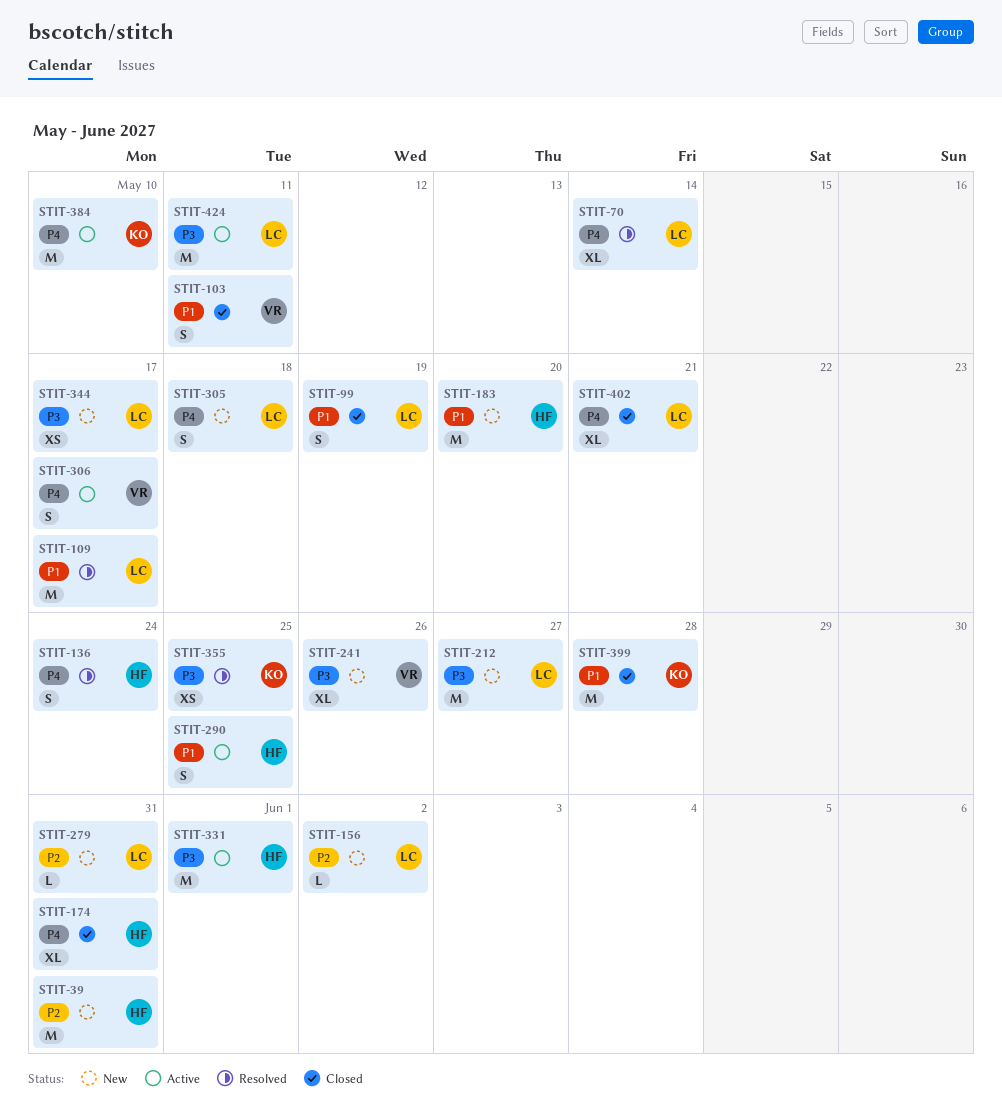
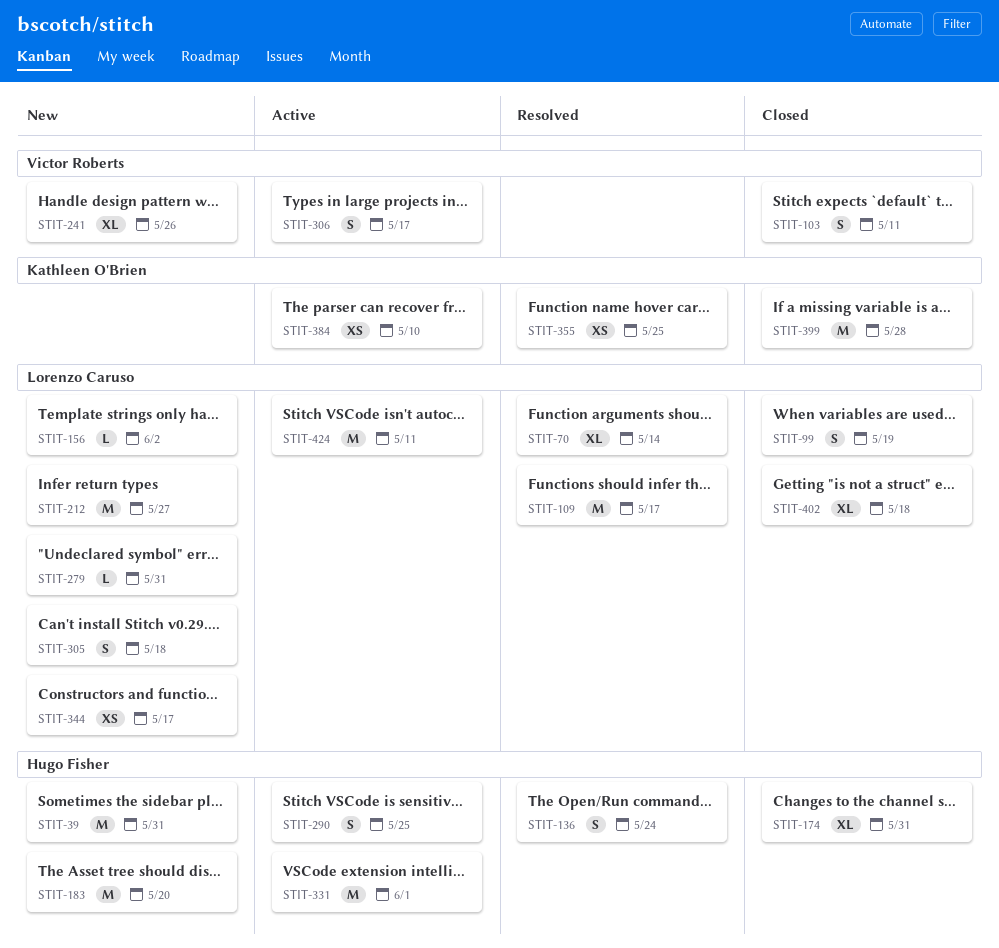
STIT-384, estimate: M -> XS
STIT-402, due: May 21 -> May 18

